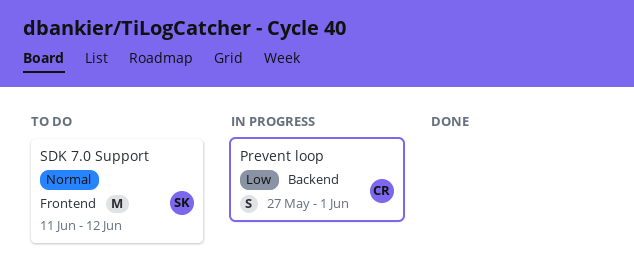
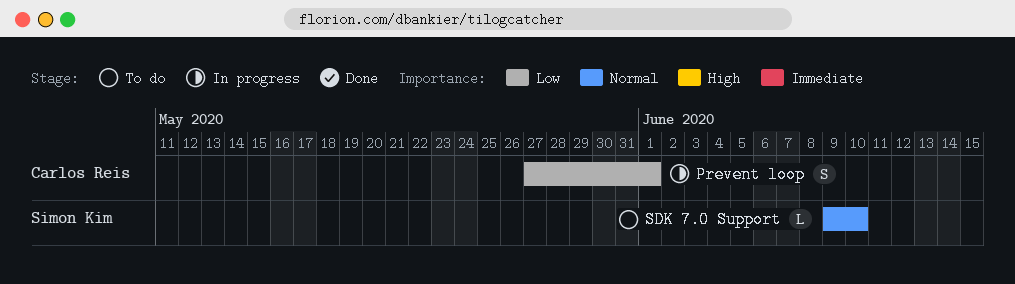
SDK 7.0 Support, estimate: M -> L
SDK 7.0 Support, start: Jun 11 -> Jun 9
SDK 7.0 Support, due: Jun 12 -> Jun 10

